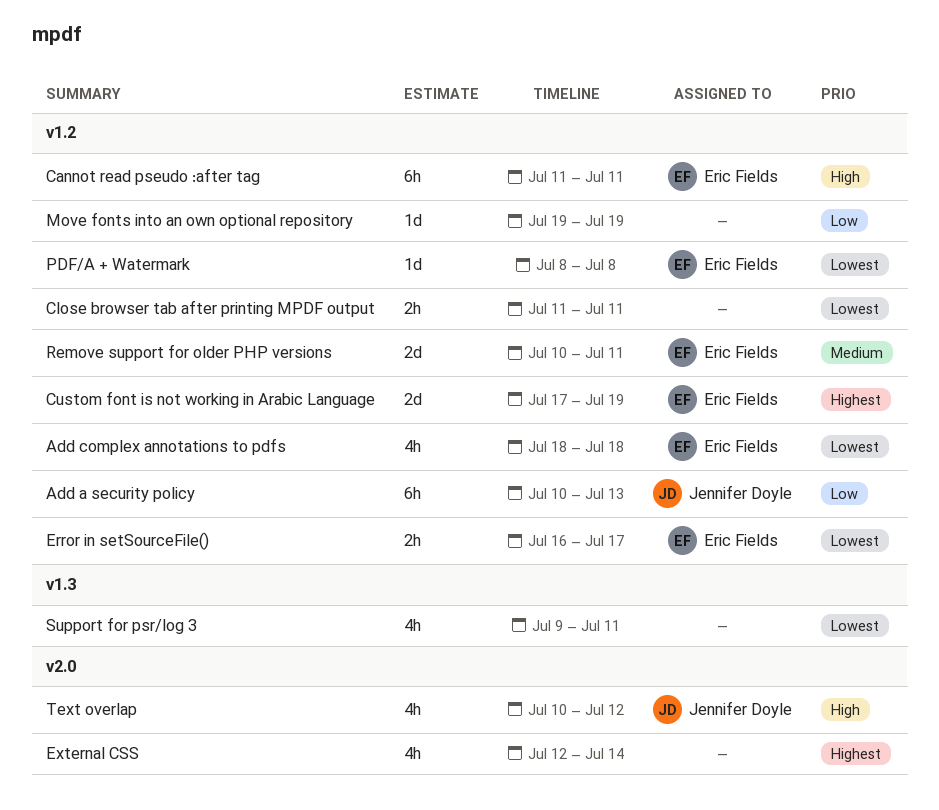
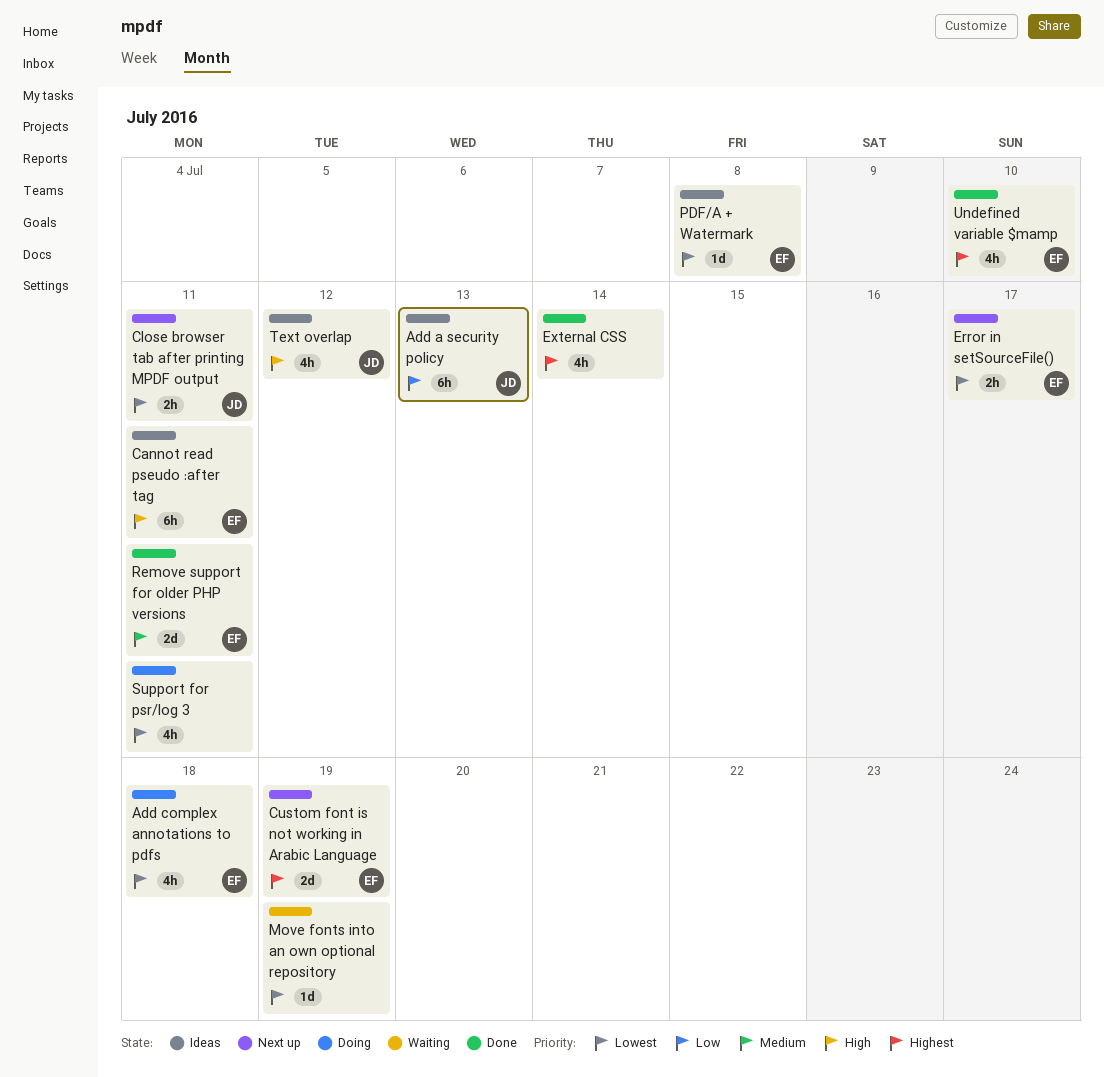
Close browser tab after printing MPDF output, owner: none -> Jennifer Doyle
Move fonts into an own optional repository, priority: Low -> Lowest
Undefined variable $mamp: none -> present

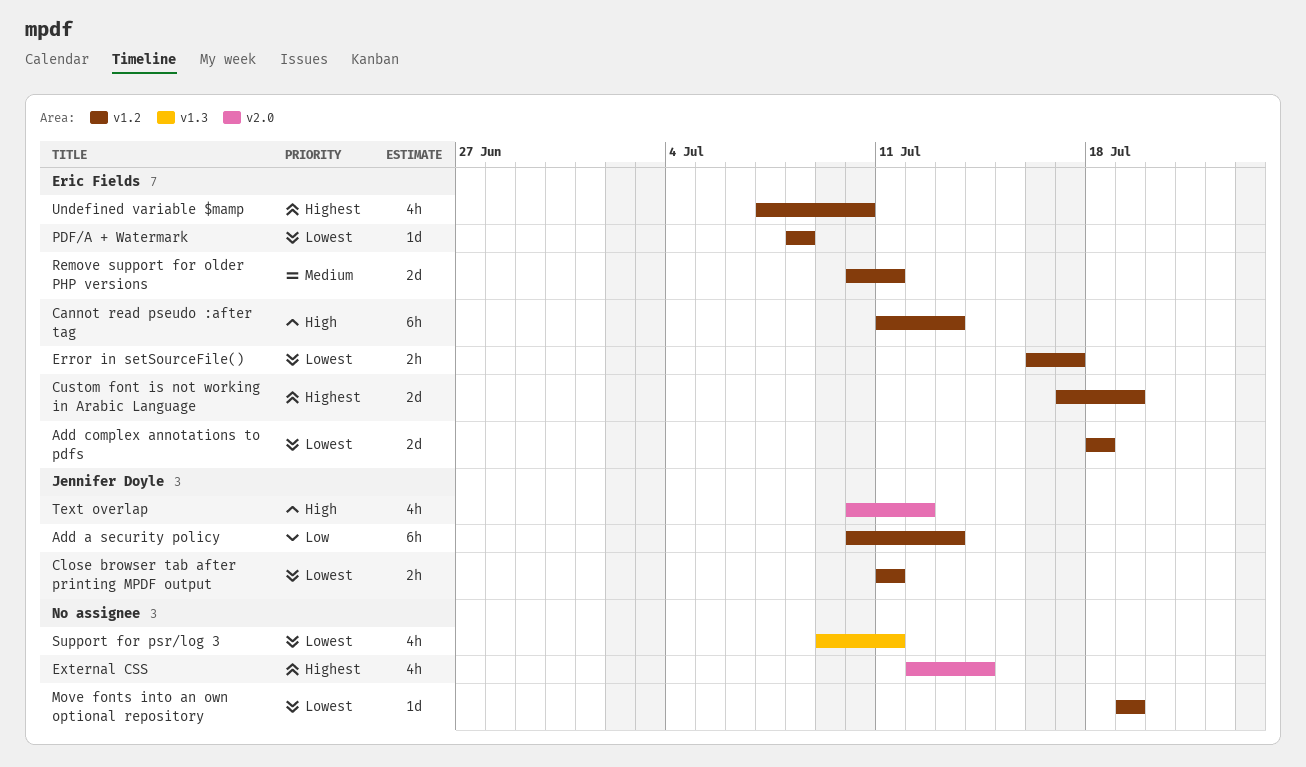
Add complex annotations to pdfs, estimate: 4h -> 2d
Cannot read pseudo :after tag, due: Jul 11 -> Jul 13

